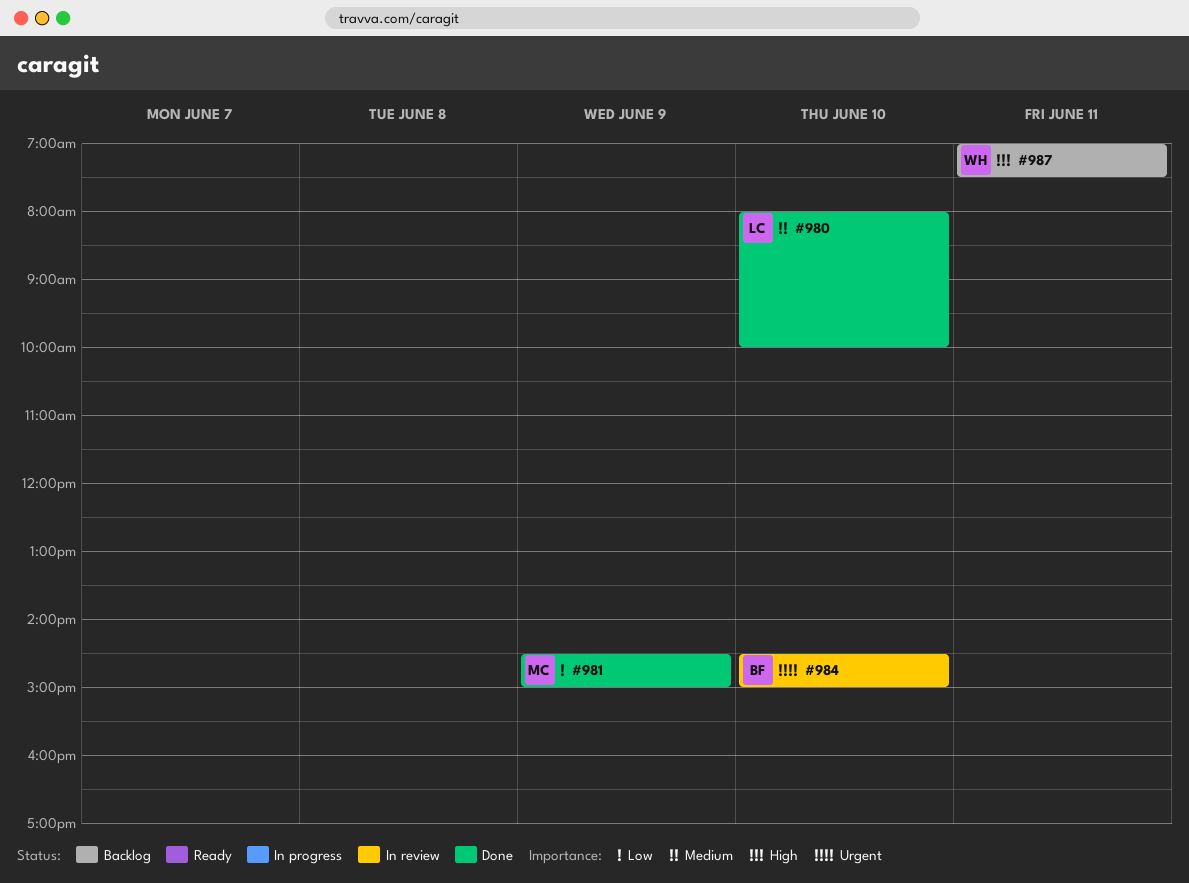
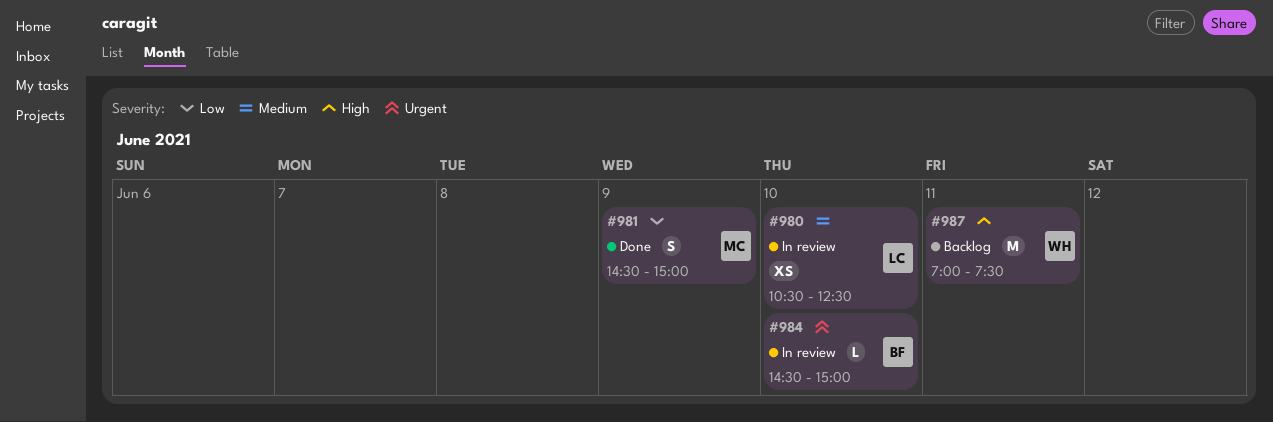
#980, status: Done -> In review
#980, begins: 08:00 -> 10:30
#980, ends: 10:00 -> 12:30

